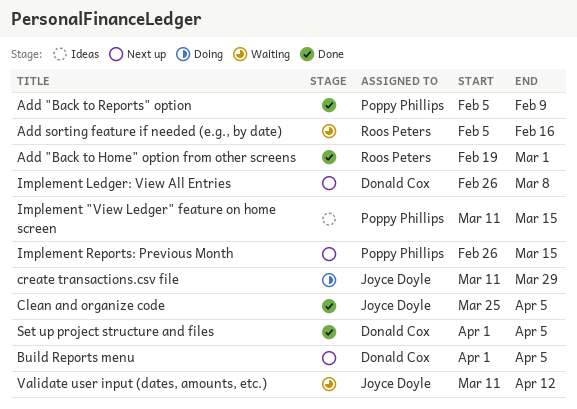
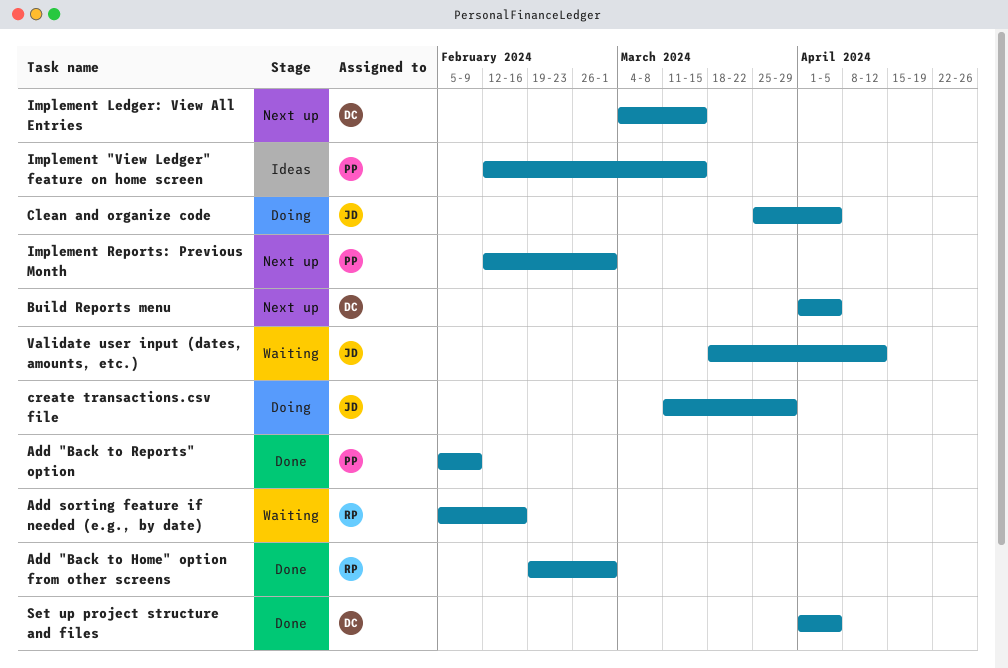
Clean and organize code, status: Done -> Doing
Implement "View Ledger" feature on home screen, start: Mar 11 -> Feb 12
Implement Ledger: View All Entries, start: Feb 26 -> Mar 4
Implement Ledger: View All Entries, due: Mar 8 -> Mar 15
Implement Reports: Previous Month, start: Feb 26 -> Feb 12
Implement Reports: Previous Month, due: Mar 15 -> Mar 1
Validate user input (dates, amounts, etc.), start: Mar 11 -> Mar 18

